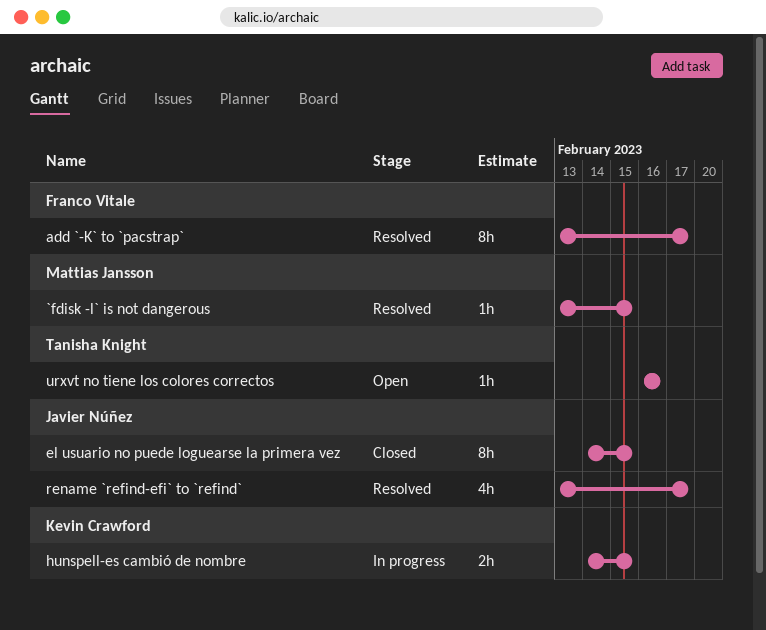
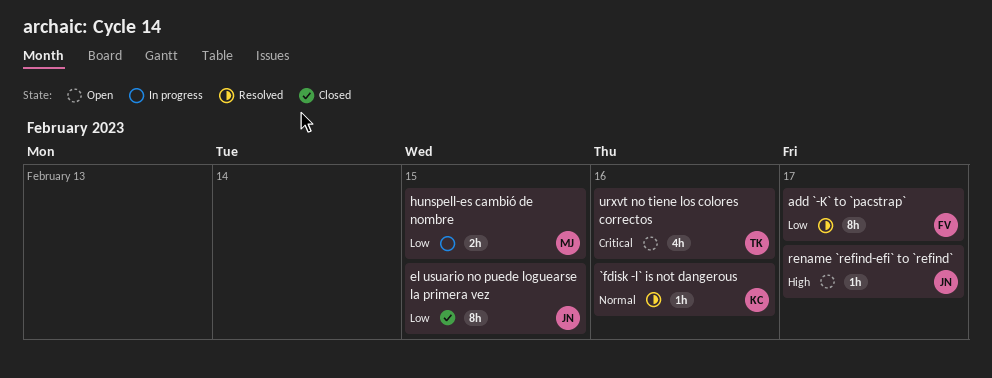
`fdisk -l` is not dangerous, owner: Mattias Jansson -> Kevin Crawford
`fdisk -l` is not dangerous, due: Feb 15 -> Feb 16
hunspell-es cambió de nombre, owner: Kevin Crawford -> Mattias Jansson
rename `refind-efi` to `refind`, status: Resolved -> Open
rename `refind-efi` to `refind`, estimate: 4h -> 1h
urxvt no tiene los colores correctos, estimate: 1h -> 4h

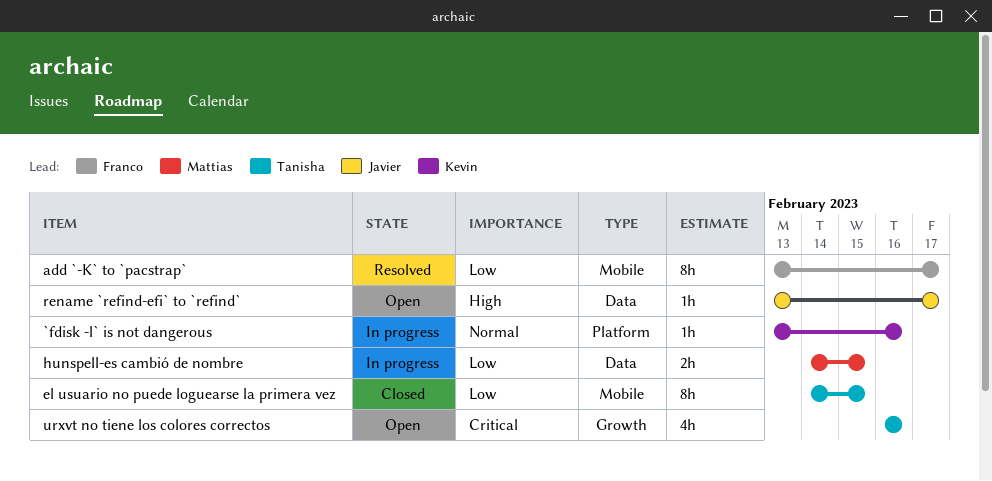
`fdisk -l` is not dangerous, status: Resolved -> In progress
el usuario no puede loguearse la primera vez, owner: Javier -> Tanisha

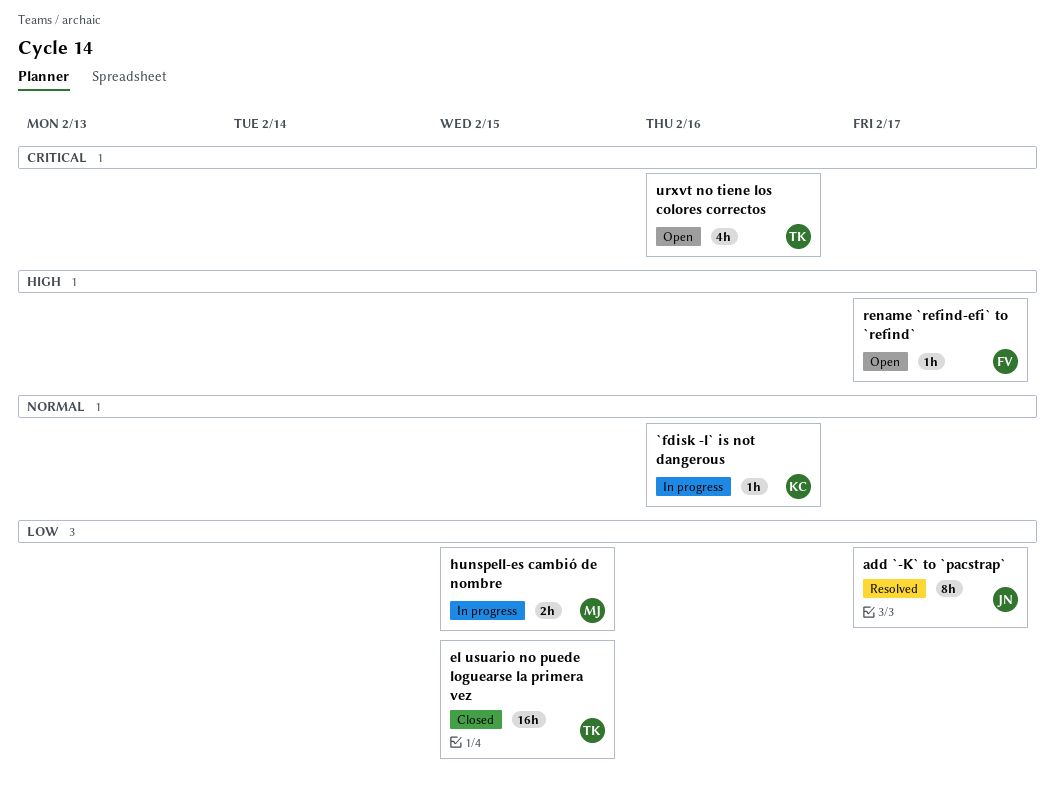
add `-K` to `pacstrap`, owner: Franco -> Javier
el usuario no puede loguearse la primera vez, estimate: 8h -> 16h
rename `refind-efi` to `refind`, owner: Javier -> Franco

